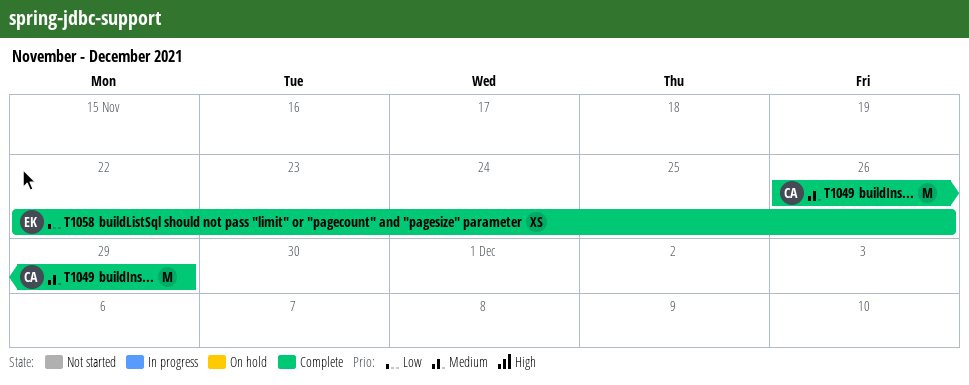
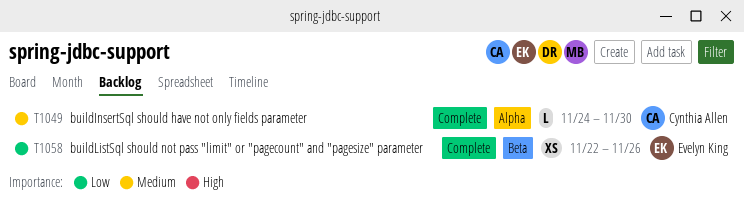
T1049, estimate: M -> L
T1049, start: Nov 26 -> Nov 24
T1049, due: Nov 29 -> Nov 30

